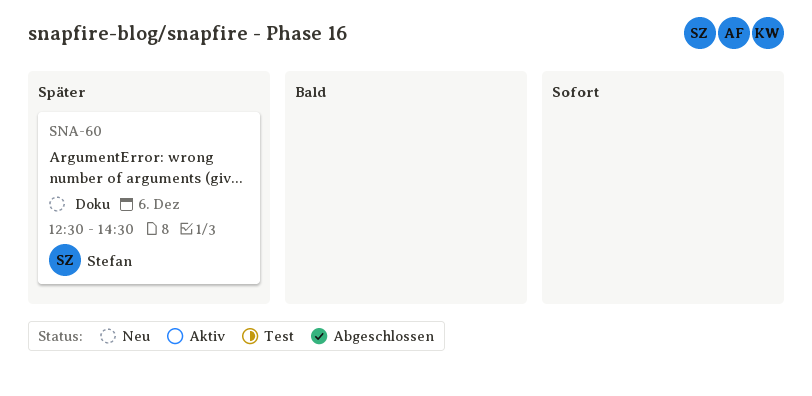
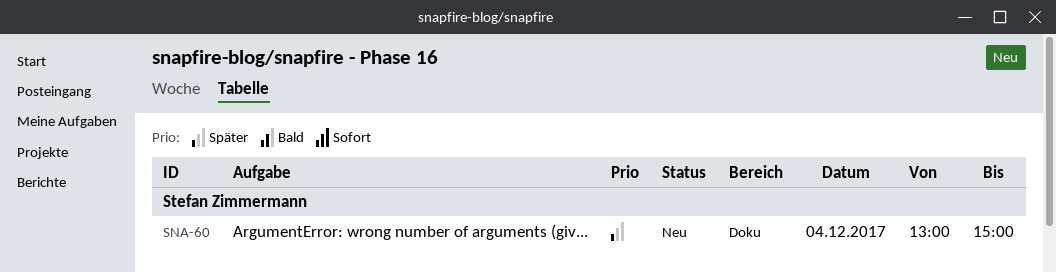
SNA-60, day: Dec 6 -> Dec 4
SNA-60, begins: 12:30 -> 13:00
SNA-60, ends: 14:30 -> 15:00

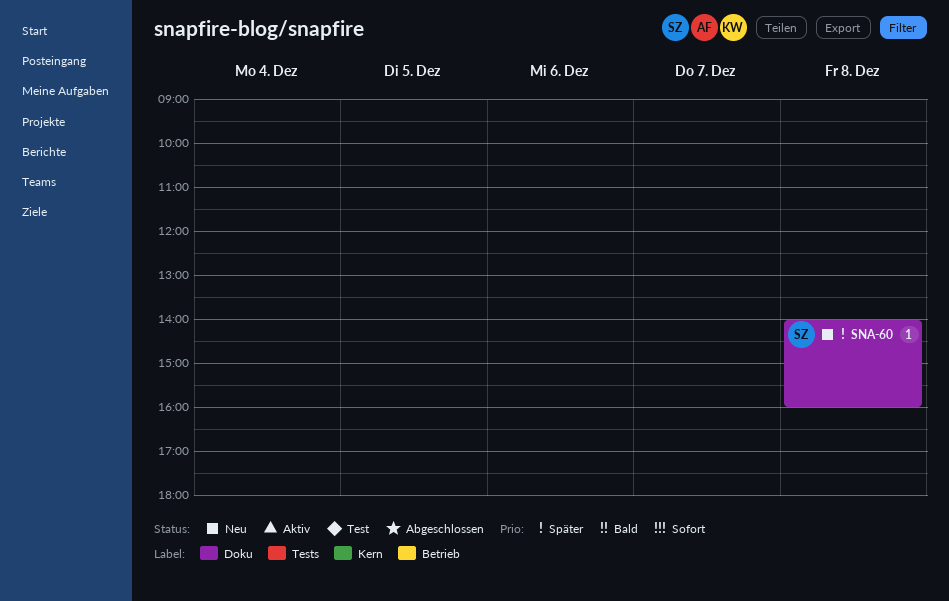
SNA-60, day: Dec 4 -> Dec 8
SNA-60, begins: 13:00 -> 14:00
SNA-60, ends: 15:00 -> 16:00

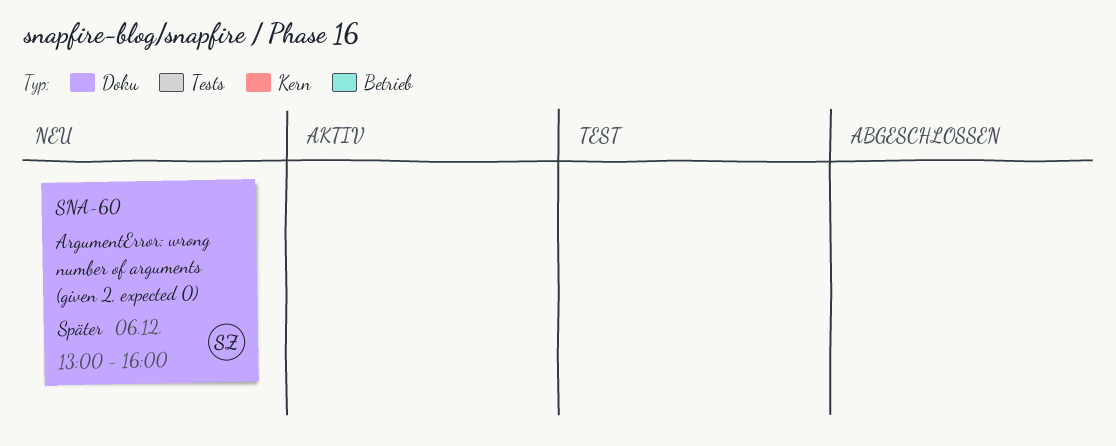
SNA-60, day: Dec 8 -> Dec 6
SNA-60, begins: 14:00 -> 13:00

